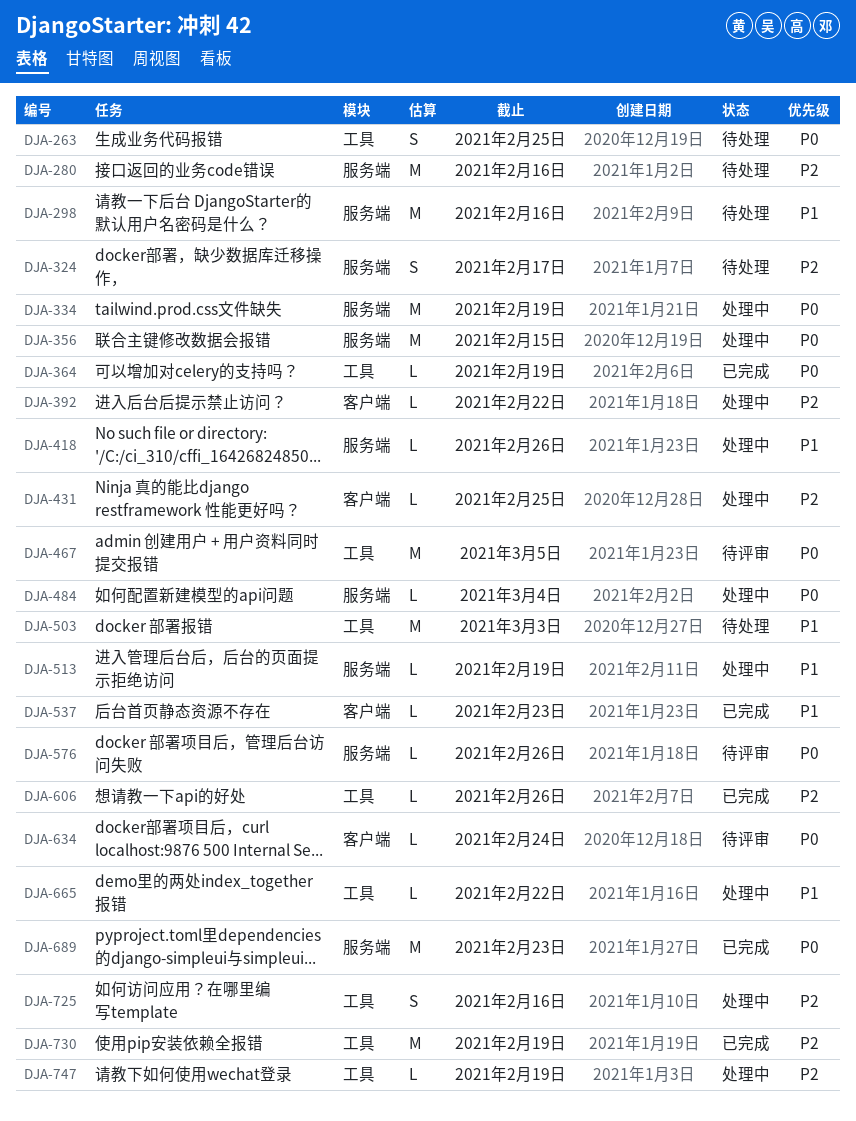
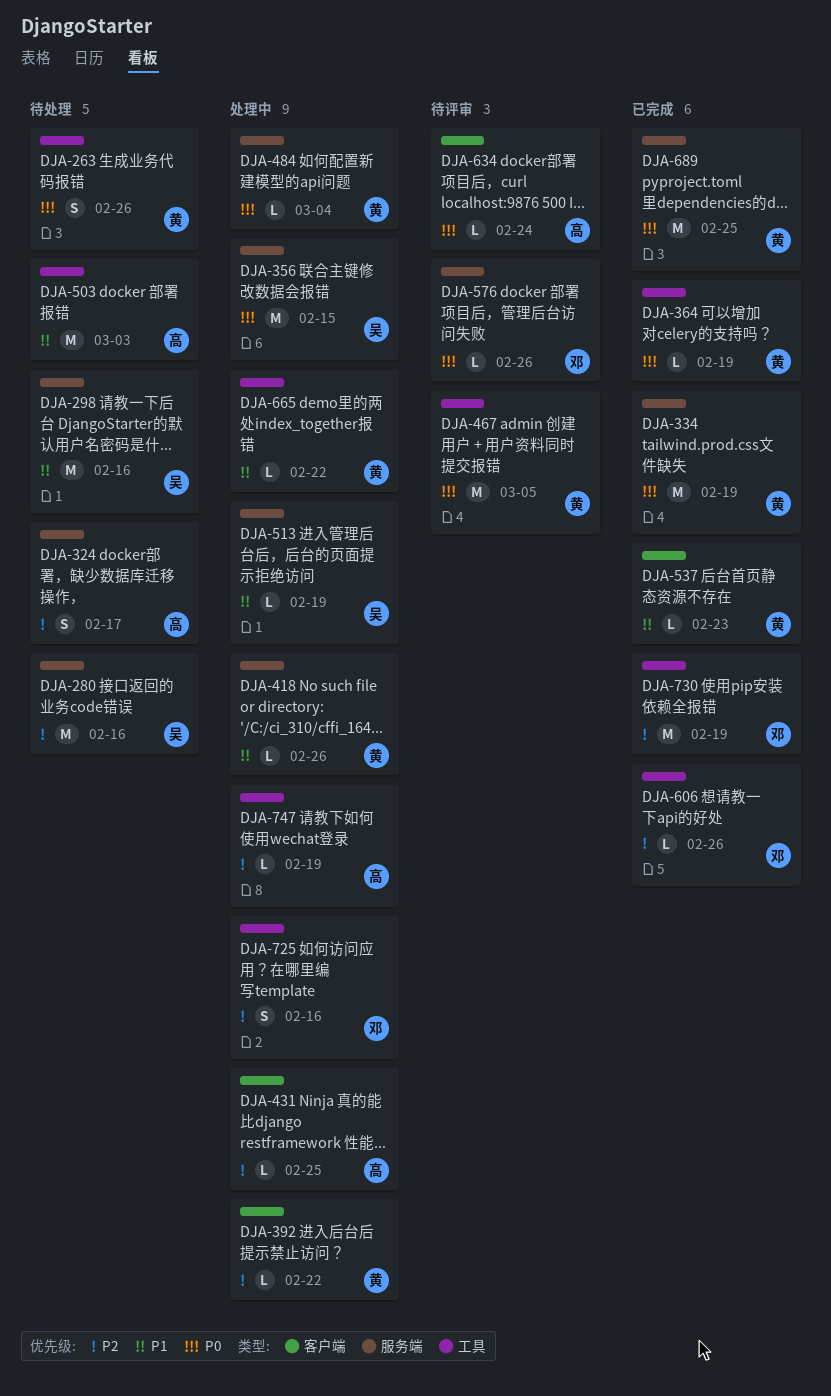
DJA-263, due: Feb 25 -> Feb 26
DJA-334, status: 处理中 -> 已完成
DJA-689, due: Feb 23 -> Feb 25

